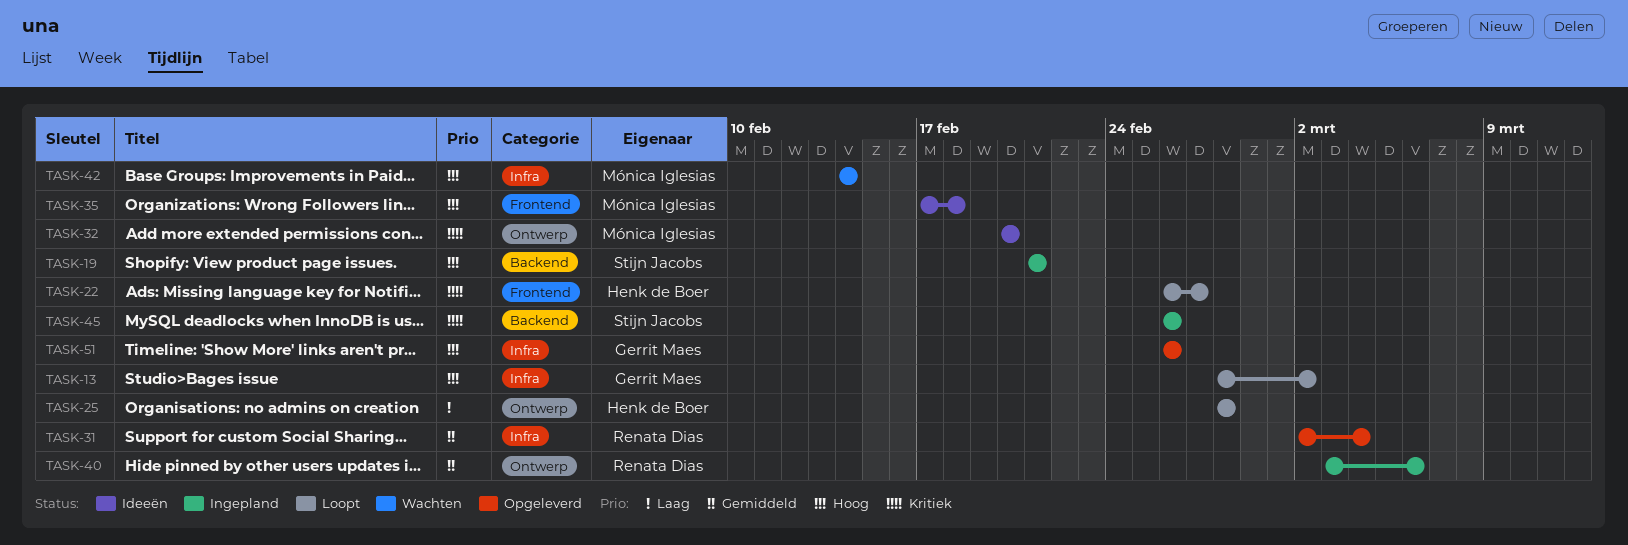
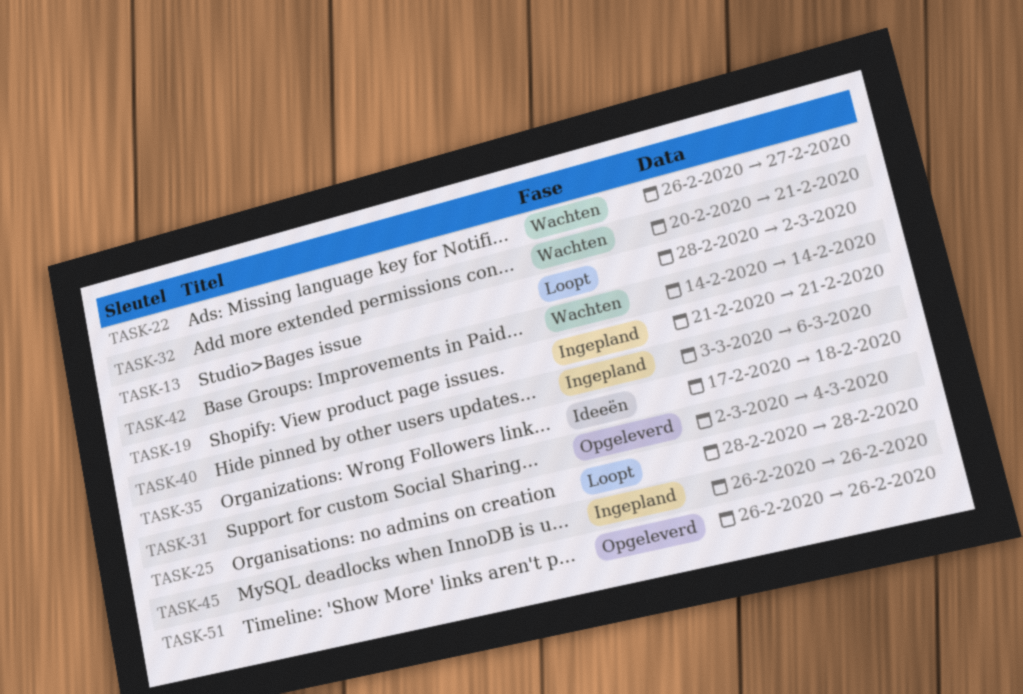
TASK-22, status: Loopt -> Wachten
TASK-32, status: Ideeën -> Wachten
TASK-32, due: Feb 20 -> Feb 21

